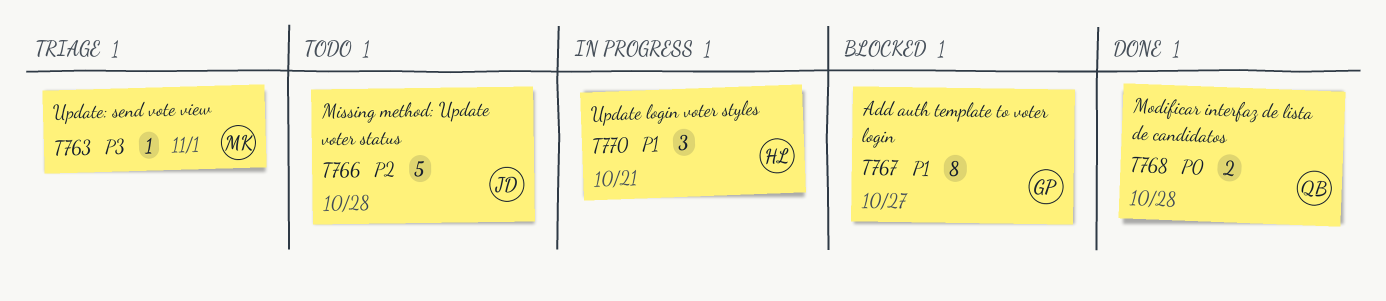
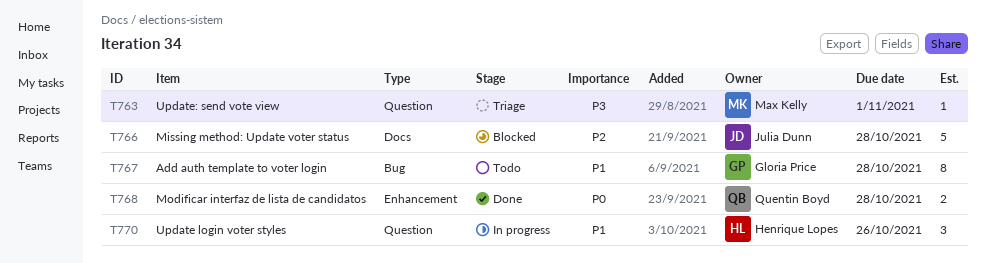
T766, status: Todo -> Blocked
T767, status: Blocked -> Todo
T767, due: Oct 27 -> Oct 28
T770, due: Oct 21 -> Oct 26

